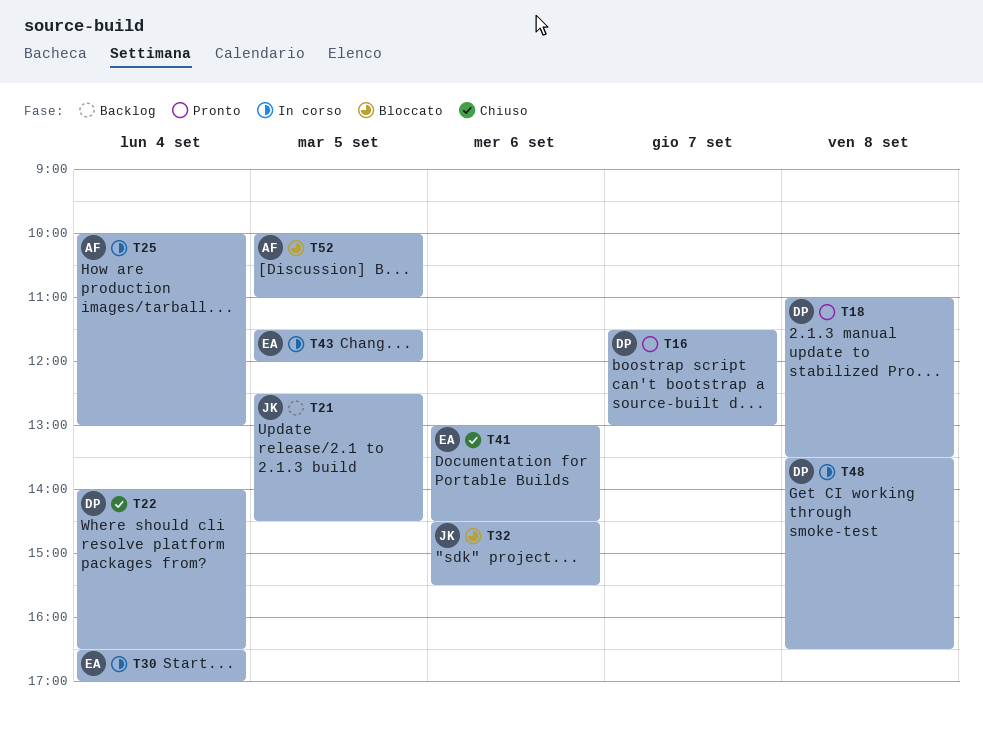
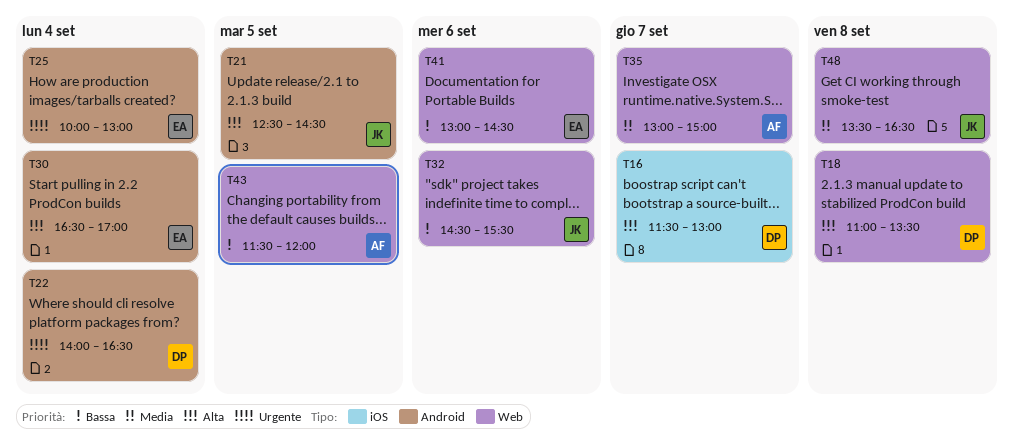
T25, owner: AF -> EA
T35: none -> present
T43, owner: EA -> AF
T48, owner: DP -> JK
T52: present -> none

